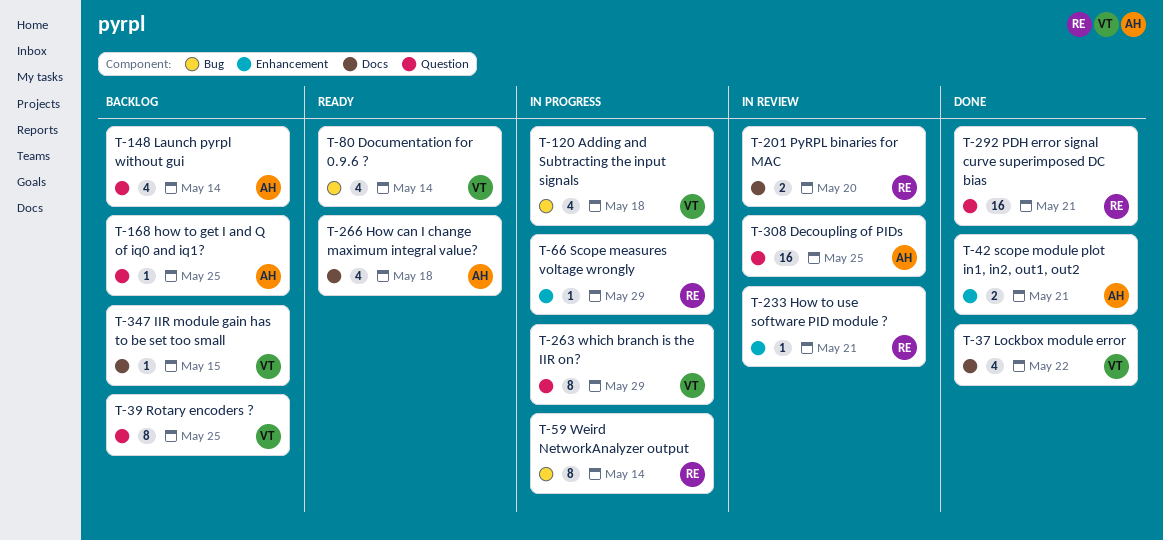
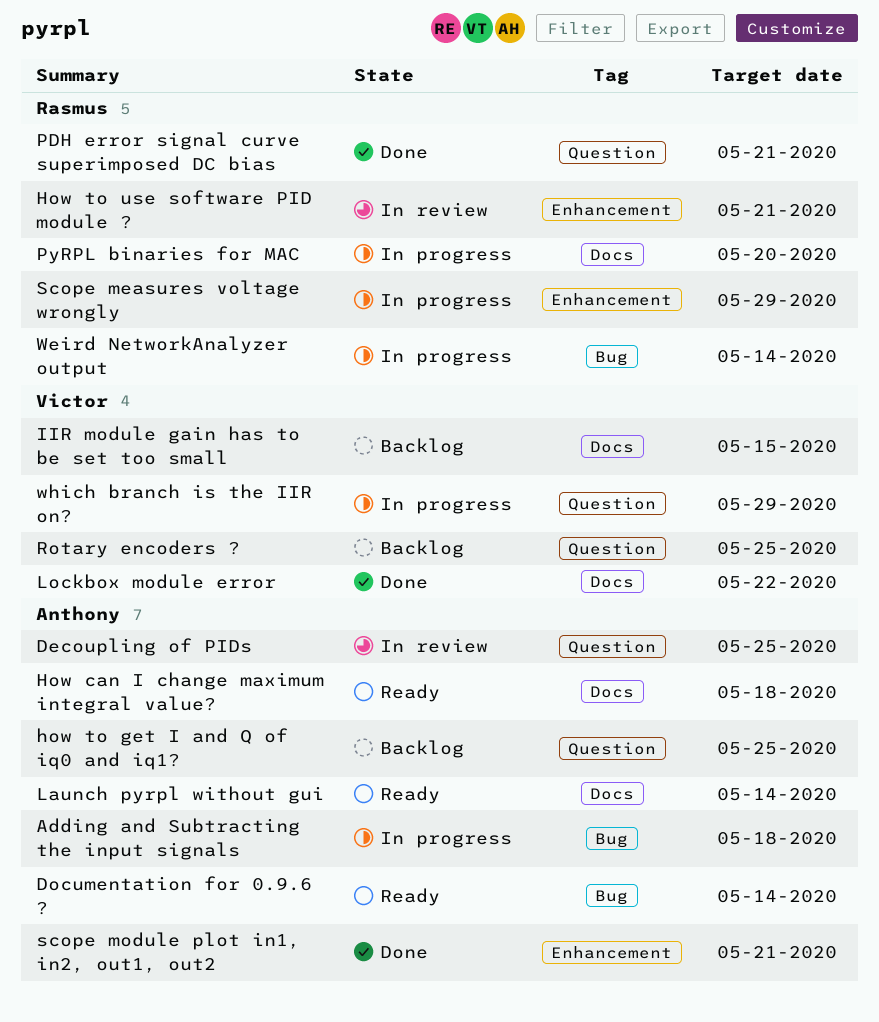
Adding and Subtracting the input signals, owner: Victor -> Anthony
Documentation for 0.9.6 ?, owner: Victor -> Anthony
Launch pyrpl without gui, status: Backlog -> Ready
Launch pyrpl without gui, label: Question -> Docs
PyRPL binaries for MAC, status: In review -> In progress

